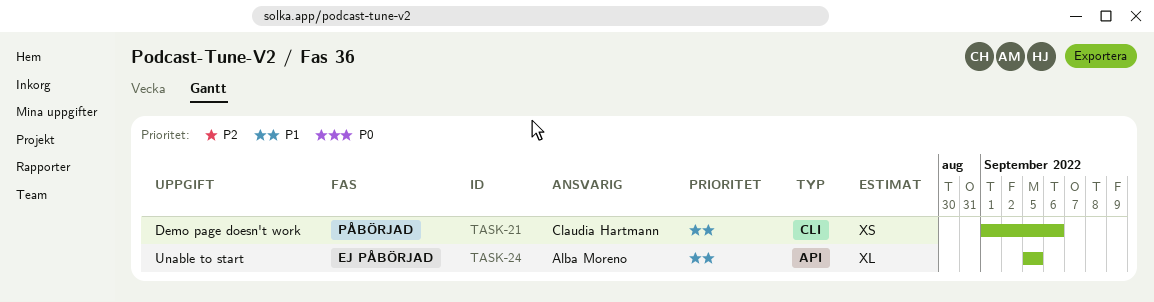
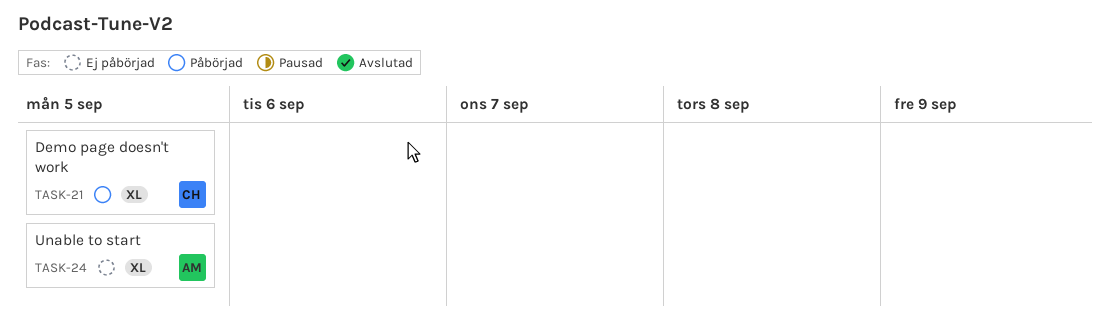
TASK-21, estimate: XS -> XL
TASK-21, due: Sep 6 -> Sep 5

